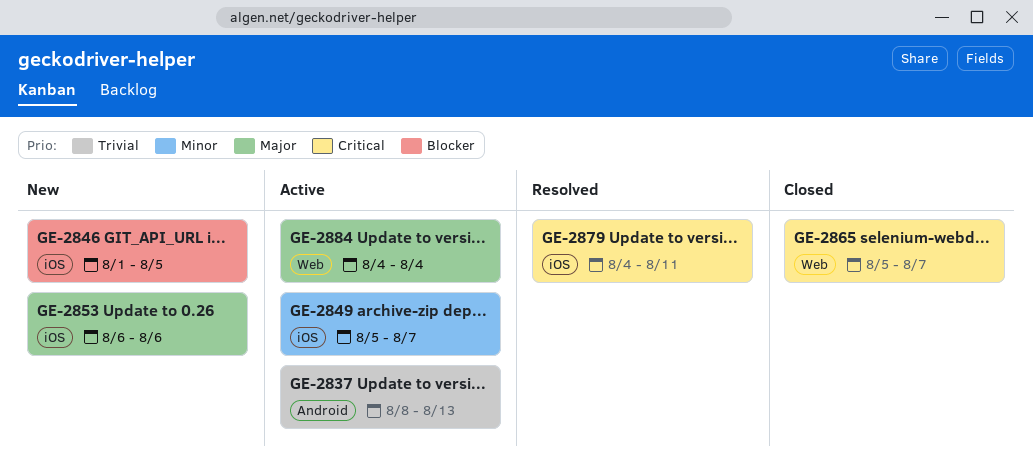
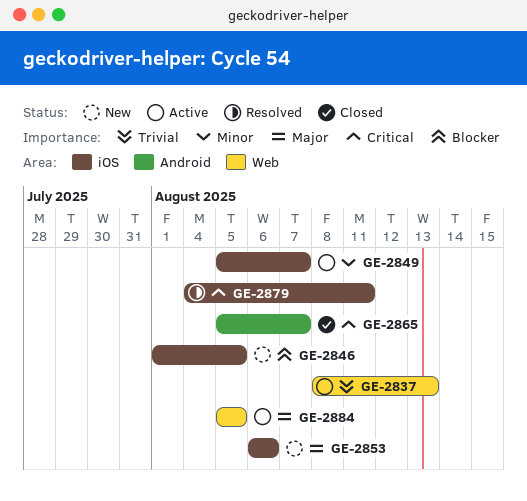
GE-2837, label: Android -> Web
GE-2865, label: Web -> Android
GE-2884, start: Aug 4 -> Aug 5
GE-2884, due: Aug 4 -> Aug 5

